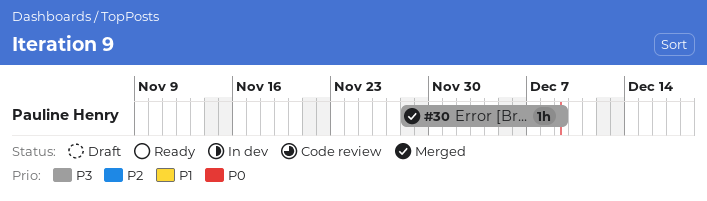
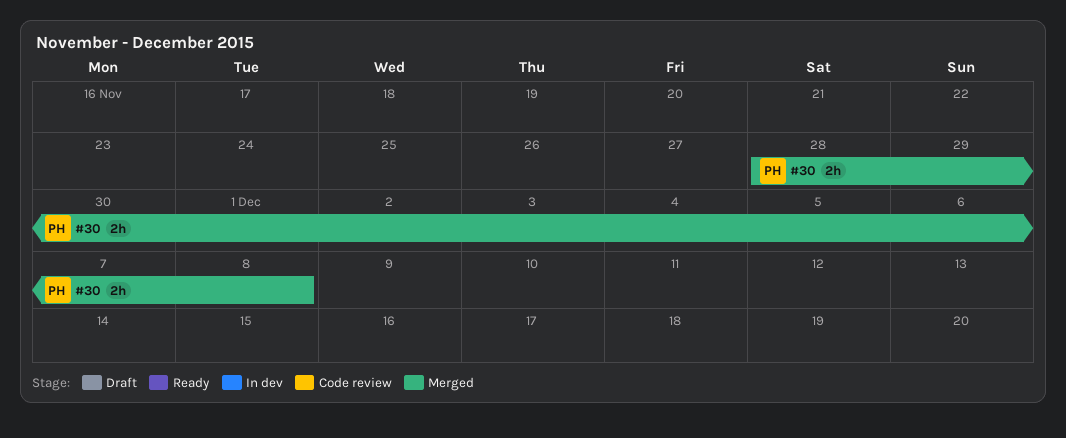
#30, estimate: 1h -> 2h
#30, due: Dec 9 -> Dec 8

